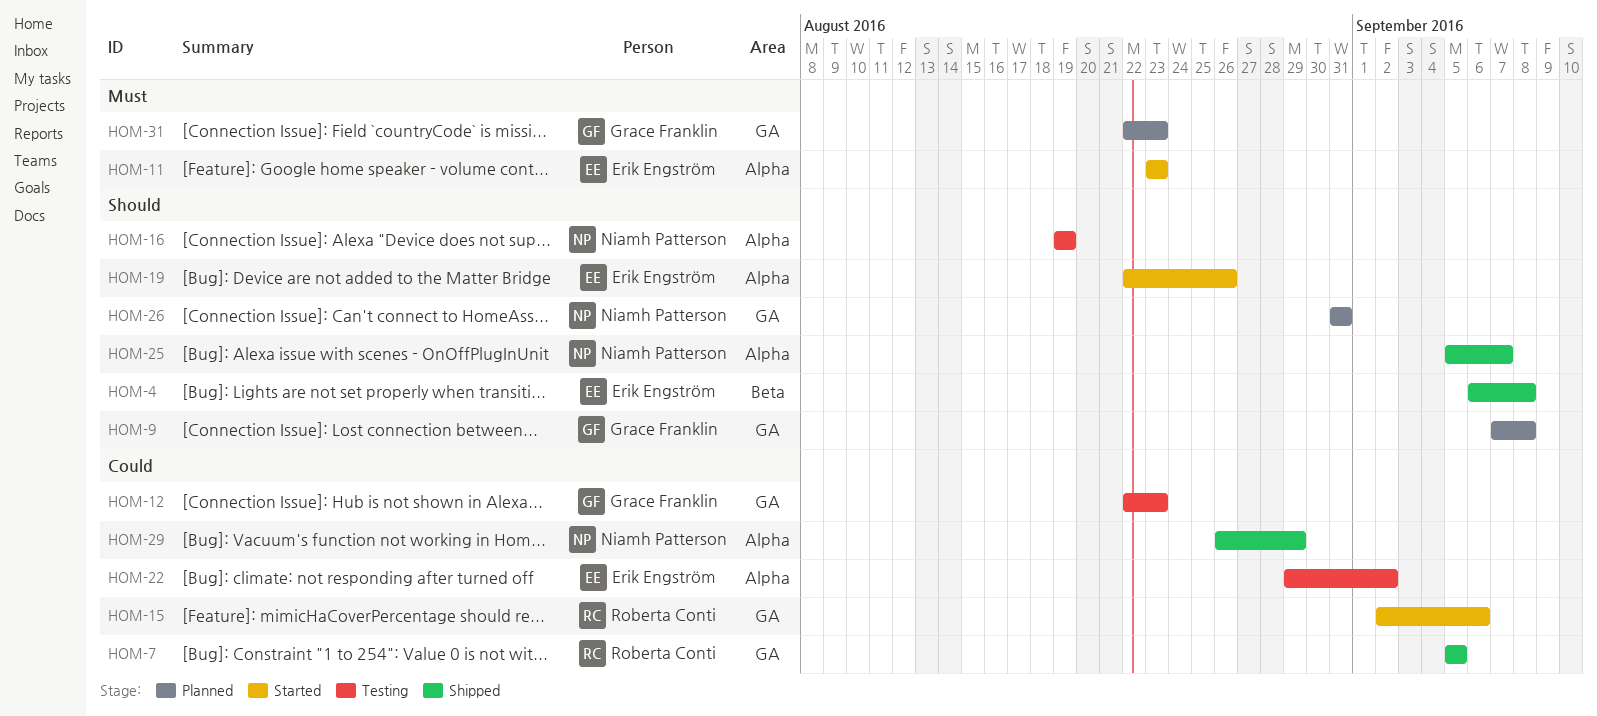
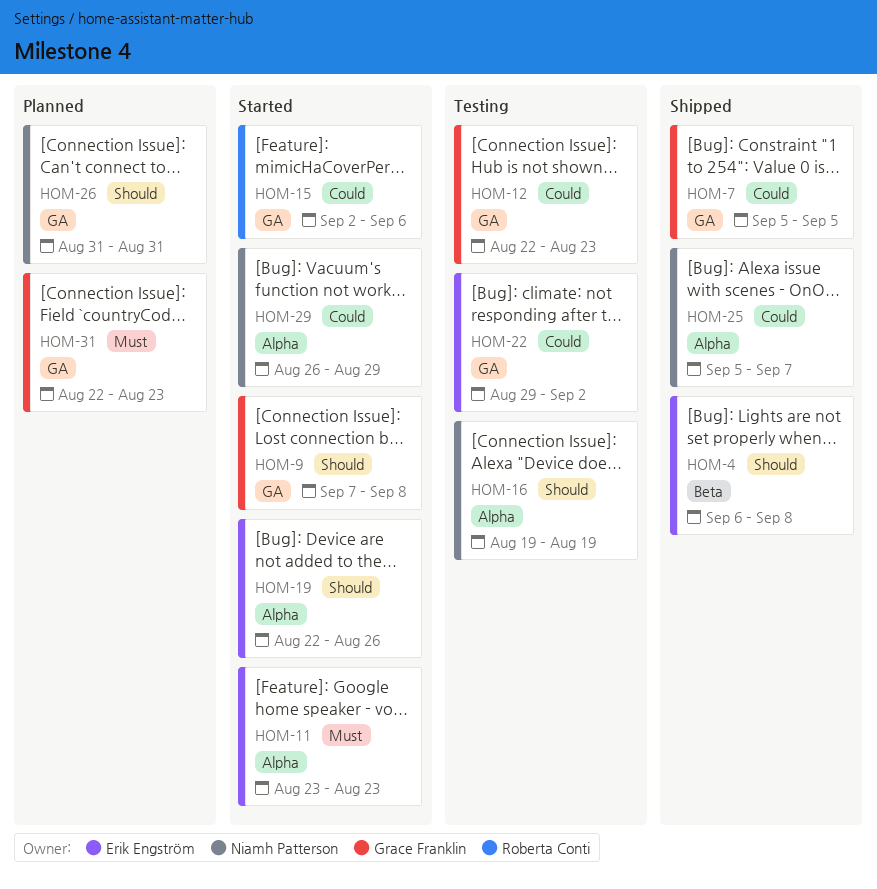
HOM-7, owner: Roberta Conti -> Grace Franklin
HOM-9, status: Planned -> Started
HOM-22, label: Alpha -> GA
HOM-25, priority: Should -> Could
HOM-29, status: Shipped -> Started

